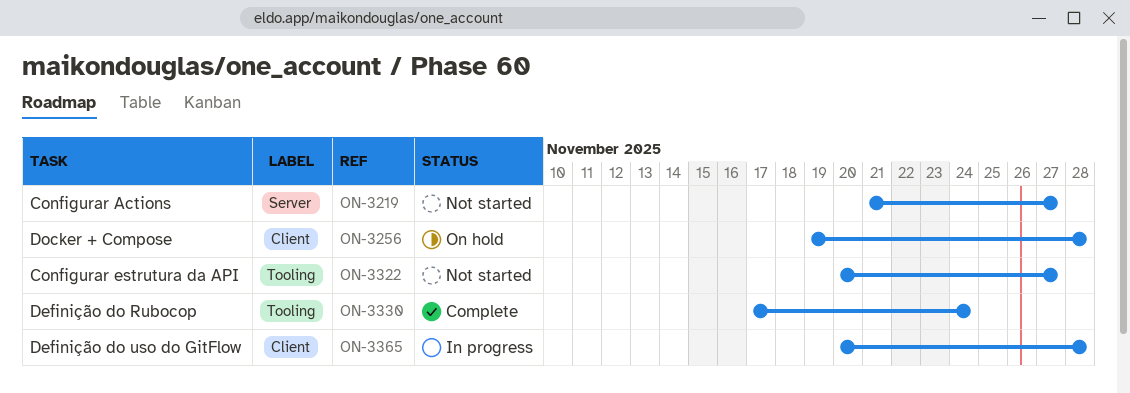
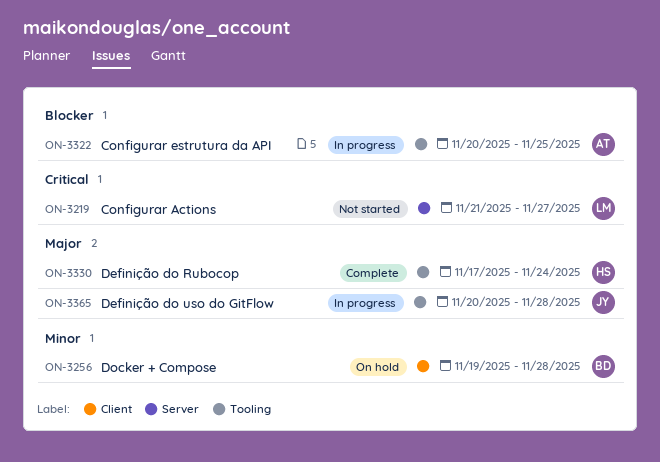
ON-3322, status: Not started -> In progress
ON-3322, due: Nov 27 -> Nov 25
ON-3365, label: Client -> Tooling

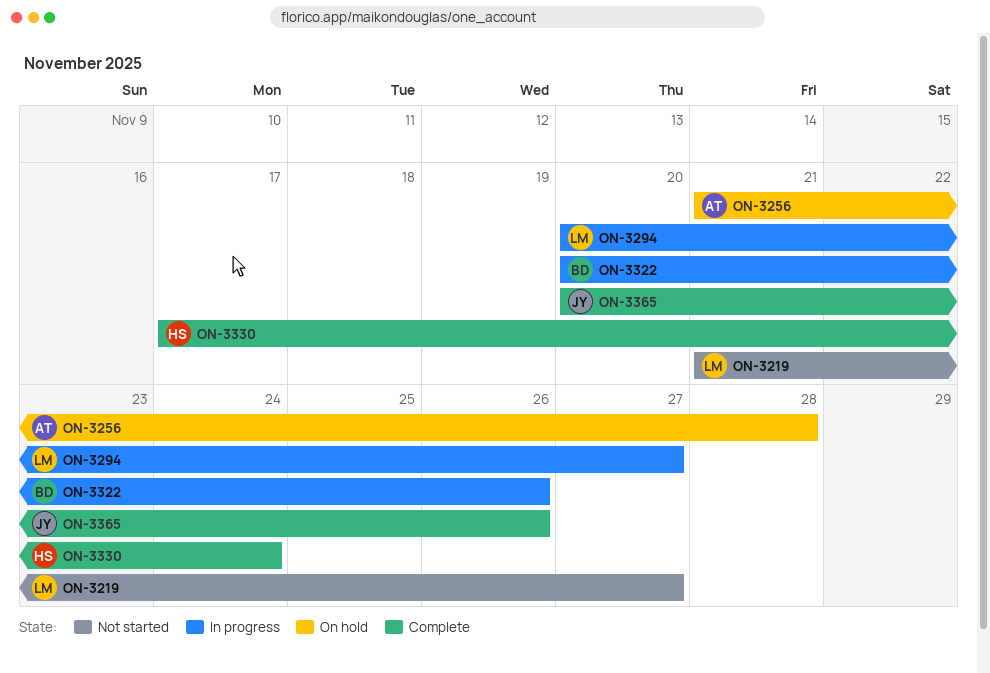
ON-3256, owner: BD -> AT
ON-3256, start: Nov 19 -> Nov 21
ON-3294: none -> present
ON-3322, owner: AT -> BD
ON-3322, due: Nov 25 -> Nov 26
ON-3365, status: In progress -> Complete
ON-3365, due: Nov 28 -> Nov 26

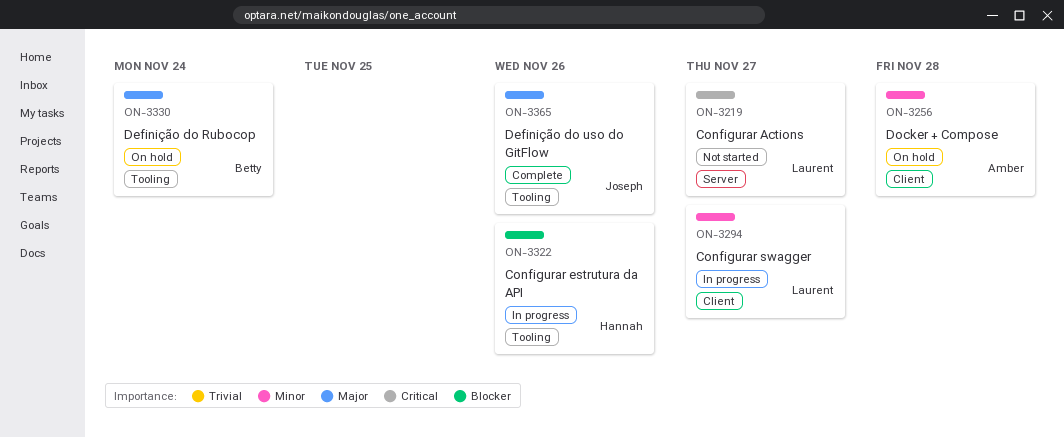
ON-3322, owner: Betty -> Hannah
ON-3330, status: Complete -> On hold
ON-3330, owner: Hannah -> Betty

